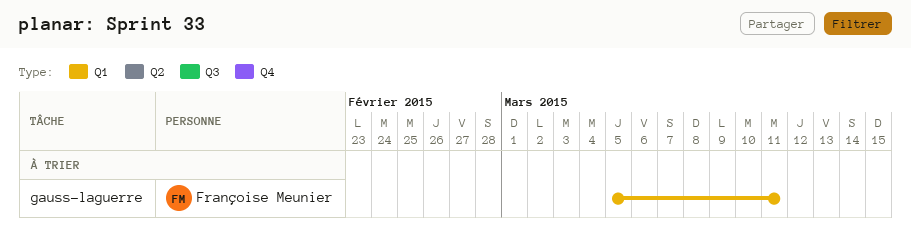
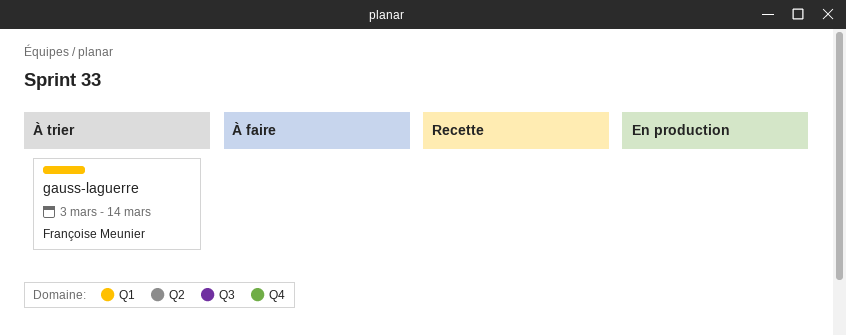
gauss-laguerre, start: Mar 5 -> Mar 3
gauss-laguerre, due: Mar 11 -> Mar 14

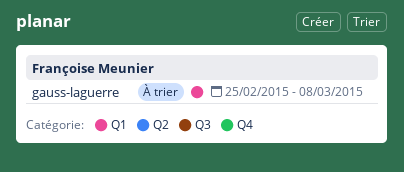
gauss-laguerre, start: Mar 3 -> Feb 25
gauss-laguerre, due: Mar 14 -> Mar 8

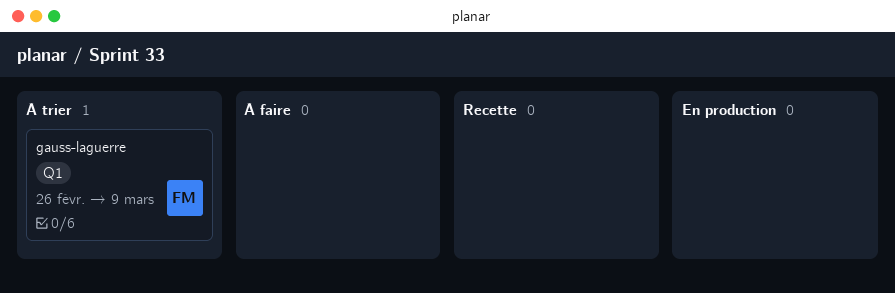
gauss-laguerre, start: Feb 25 -> Feb 26
gauss-laguerre, due: Mar 8 -> Mar 9

